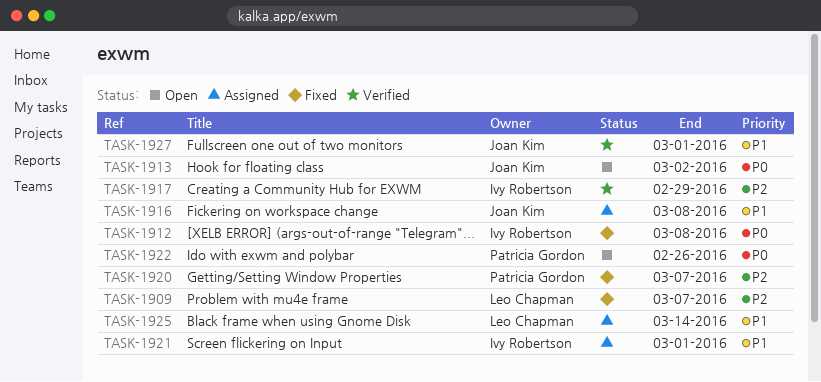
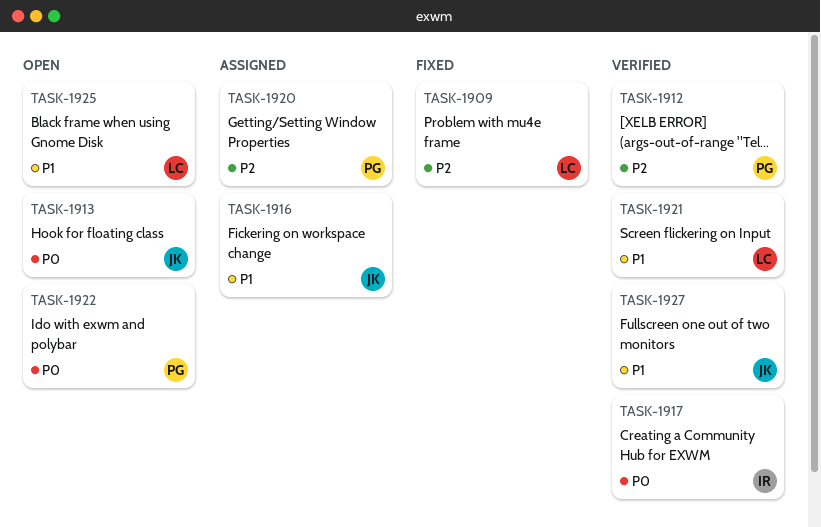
TASK-1912, status: Fixed -> Verified
TASK-1912, owner: Ivy Robertson -> Patricia Gordon
TASK-1912, priority: P0 -> P2
TASK-1917, priority: P2 -> P0
TASK-1920, status: Fixed -> Assigned
TASK-1921, status: Assigned -> Verified
TASK-1921, owner: Ivy Robertson -> Leo Chapman
TASK-1925, status: Assigned -> Open

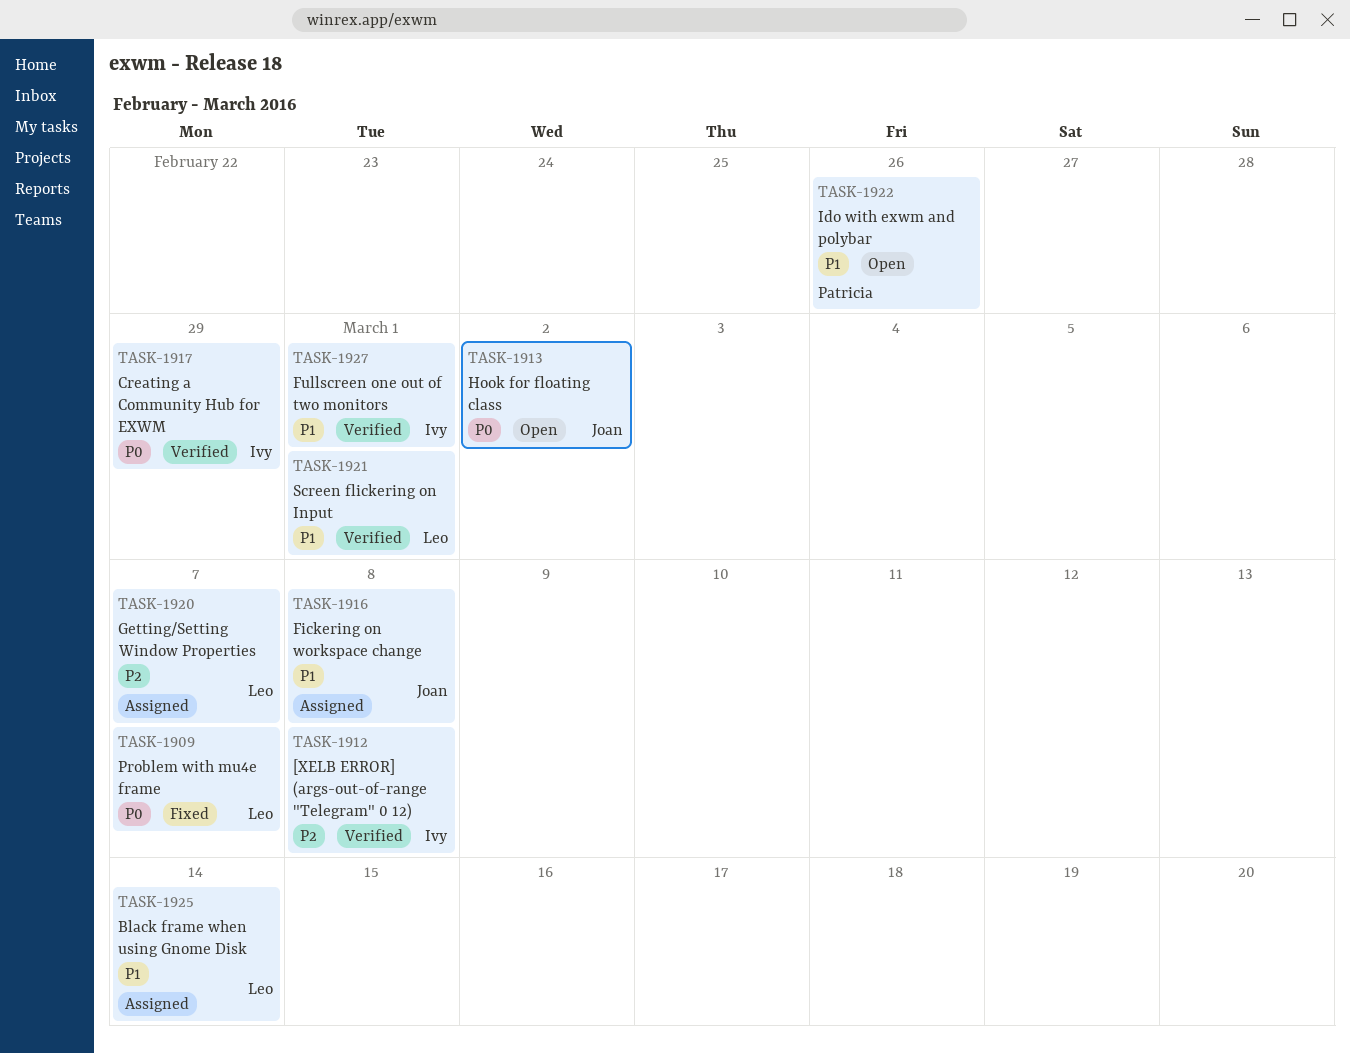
TASK-1909, priority: P2 -> P0
TASK-1912, owner: Patricia -> Ivy
TASK-1920, owner: Patricia -> Leo
TASK-1922, priority: P0 -> P1
TASK-1925, status: Open -> Assigned
TASK-1927, owner: Joan -> Ivy

